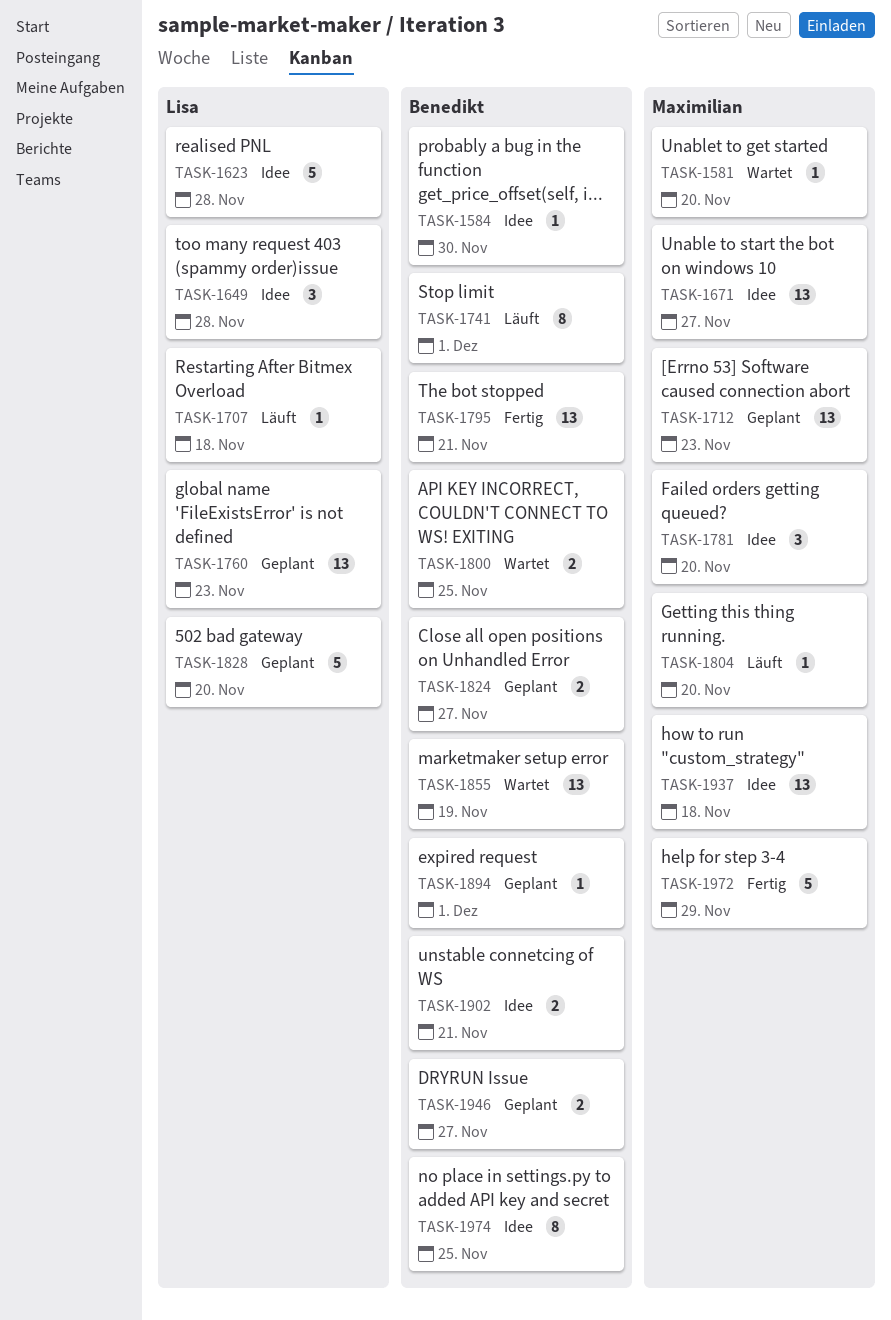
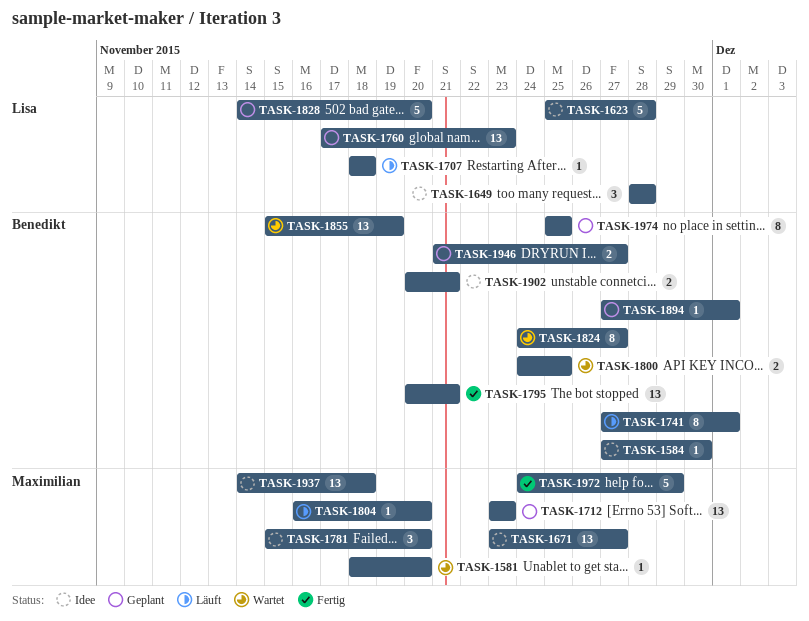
TASK-1824, status: Geplant -> Wartet
TASK-1824, estimate: 2 -> 8
TASK-1974, status: Idee -> Geplant

